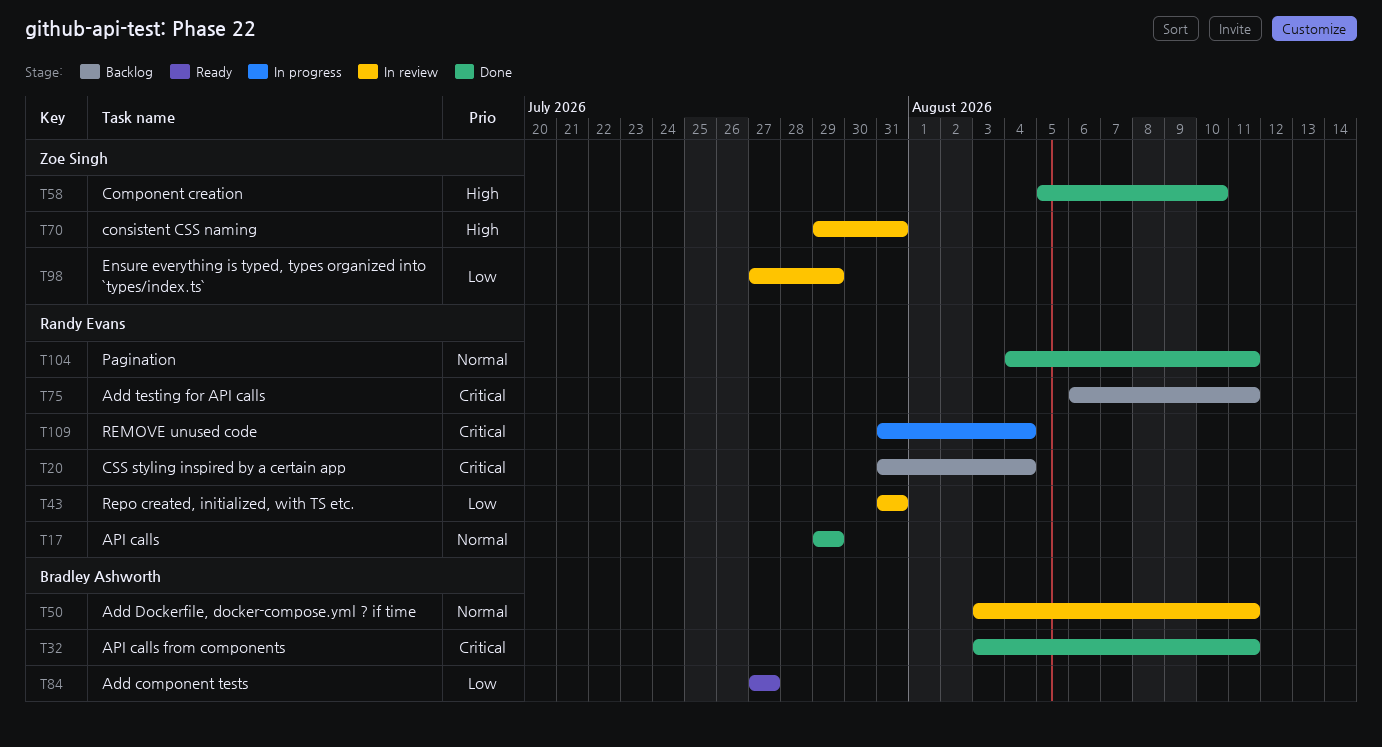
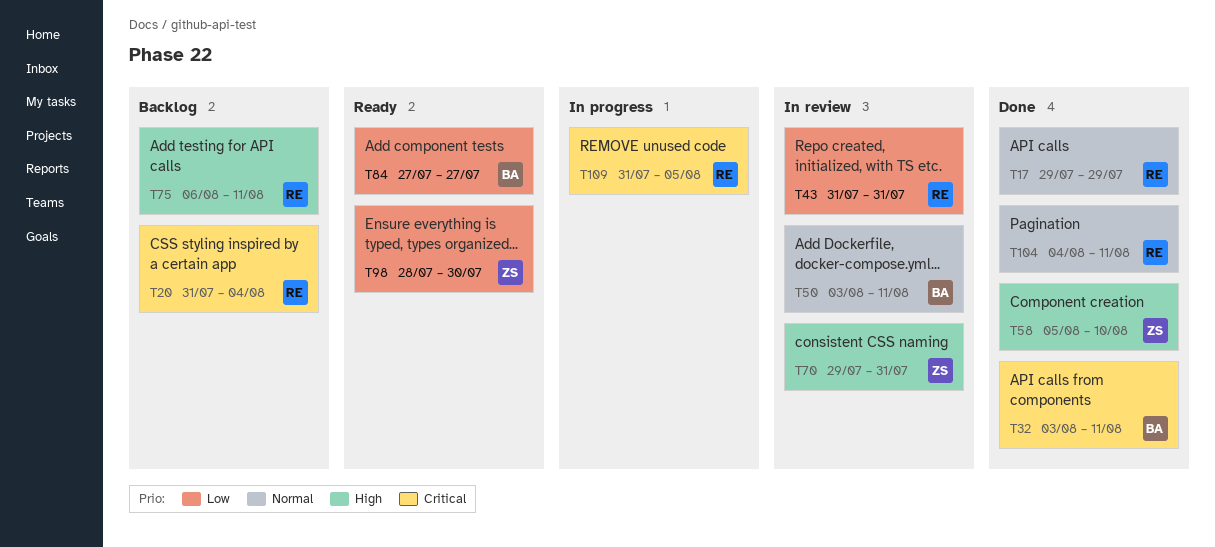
T75, priority: Critical -> High
T98, status: In review -> Ready
T98, start: Jul 27 -> Jul 28
T98, due: Jul 29 -> Jul 30
T109, due: Aug 4 -> Aug 5

